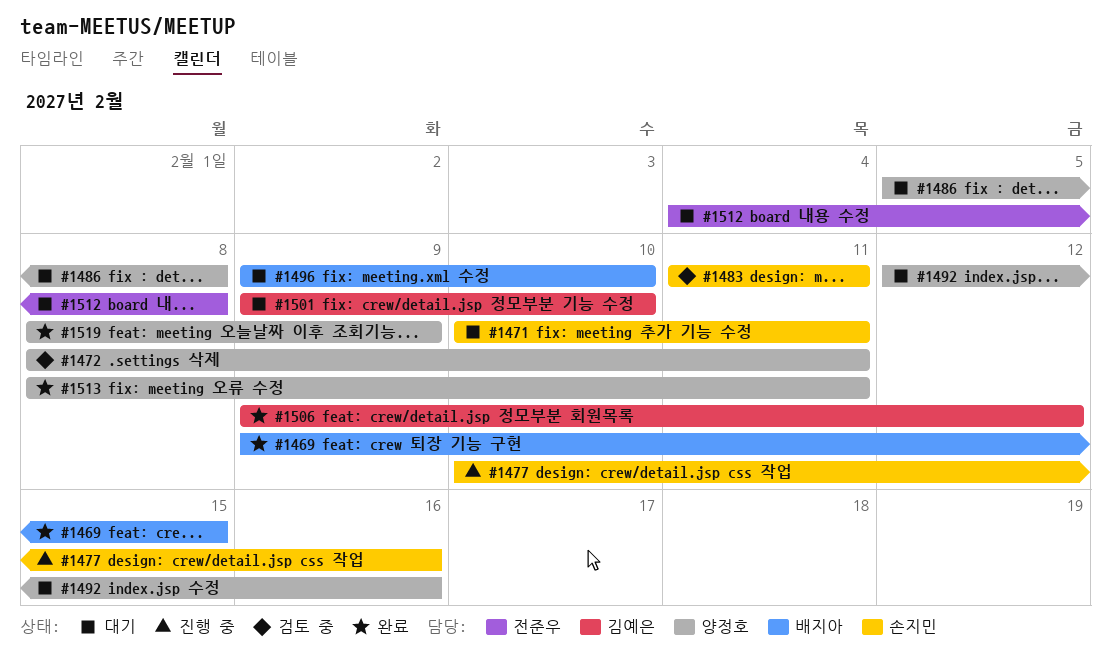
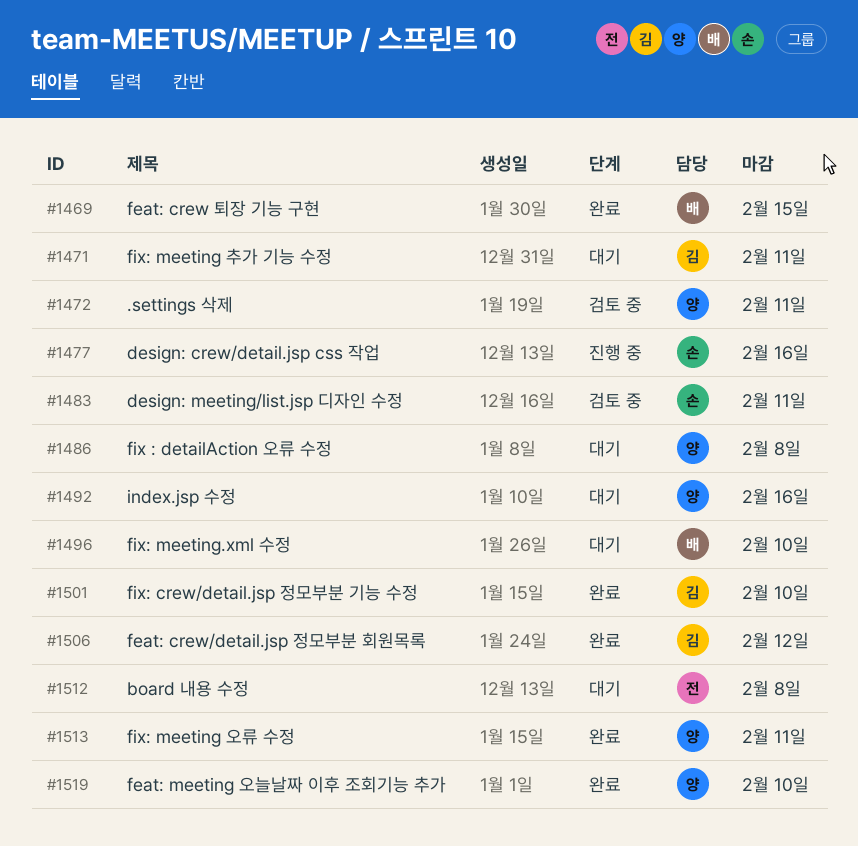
#1471, owner: 손지민 -> 김예은
#1501, status: 대기 -> 완료
#1519, due: Feb 9 -> Feb 10

